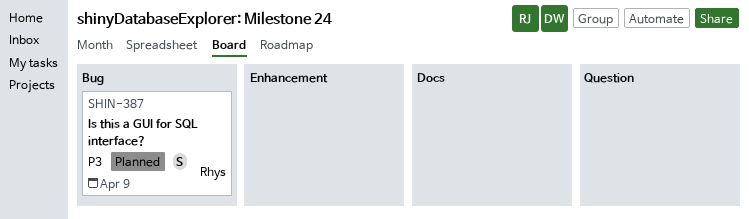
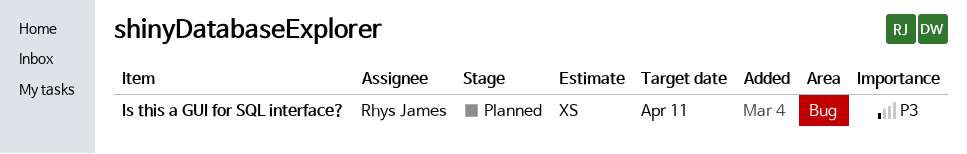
Is this a GUI for SQL interface?, estimate: S -> XS
Is this a GUI for SQL interface?, due: Apr 9 -> Apr 11

